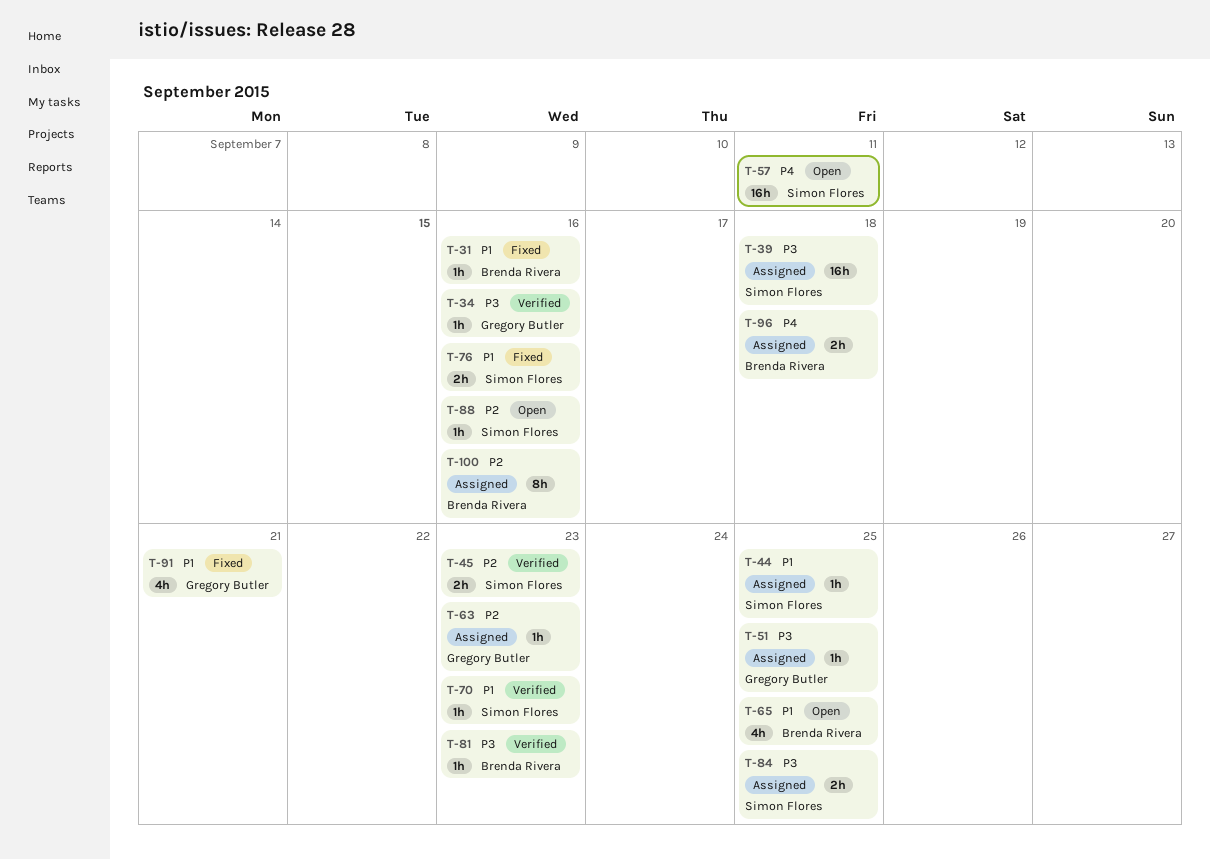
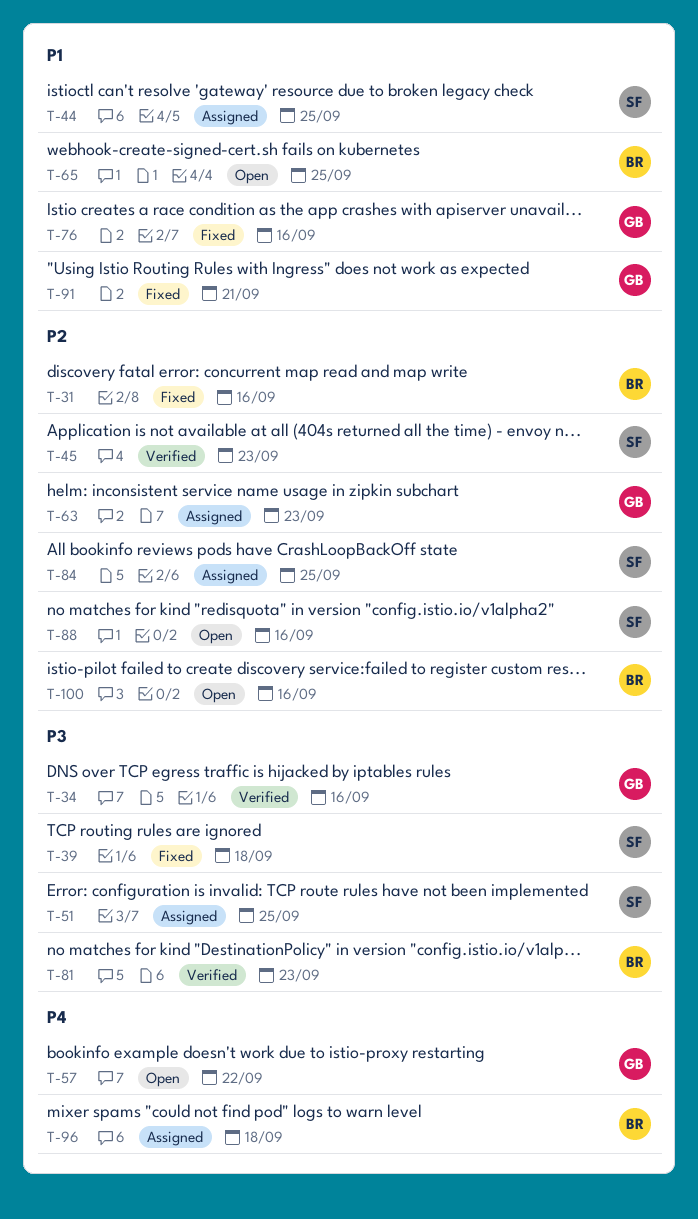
T-31, priority: P1 -> P2
T-39, status: Assigned -> Fixed
T-51, owner: Gregory Butler -> Simon Flores
T-57, owner: Simon Flores -> Gregory Butler
T-57, due: Sep 11 -> Sep 22
T-70: present -> none
T-76, owner: Simon Flores -> Gregory Butler
T-84, priority: P3 -> P2
T-100, status: Assigned -> Open

